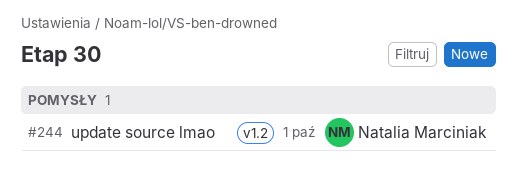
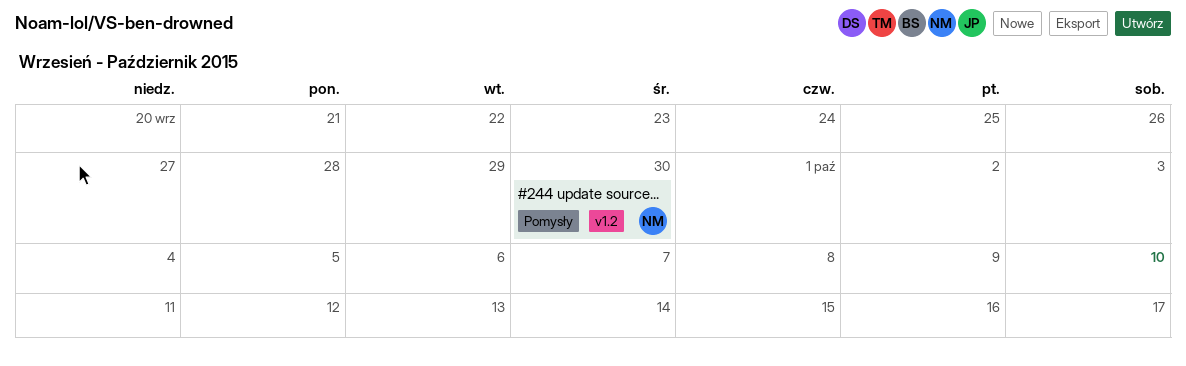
#244, due: Oct 1 -> Sep 30

